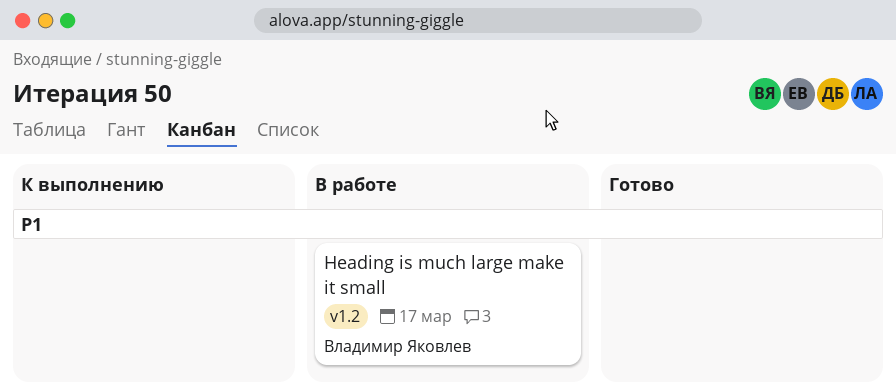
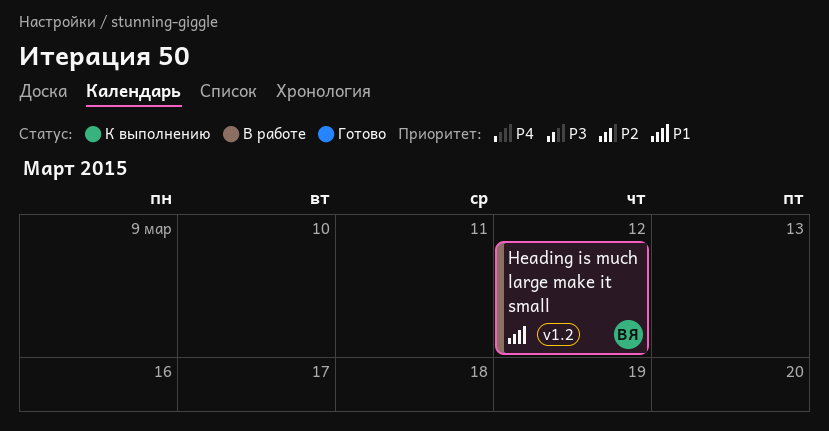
Heading is much large make it small, due: Mar 17 -> Mar 12

